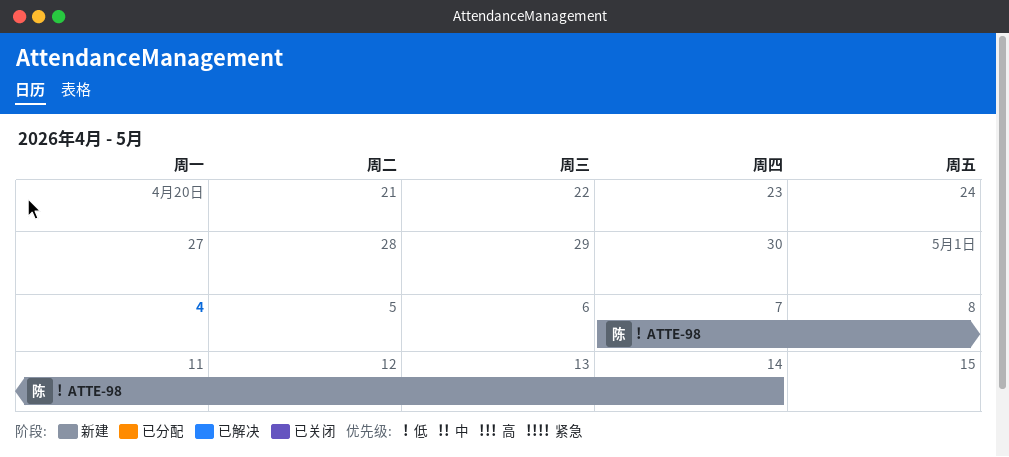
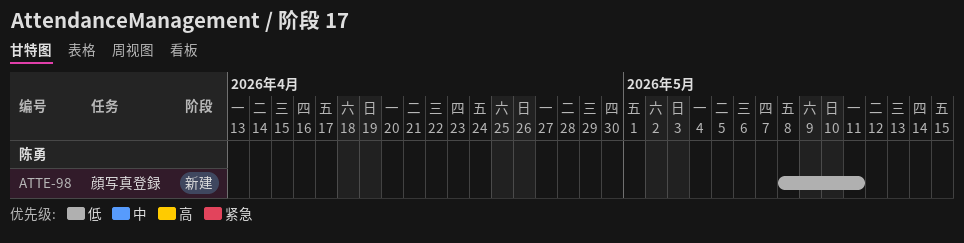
ATTE-98, start: May 7 -> May 8
ATTE-98, due: May 14 -> May 11

